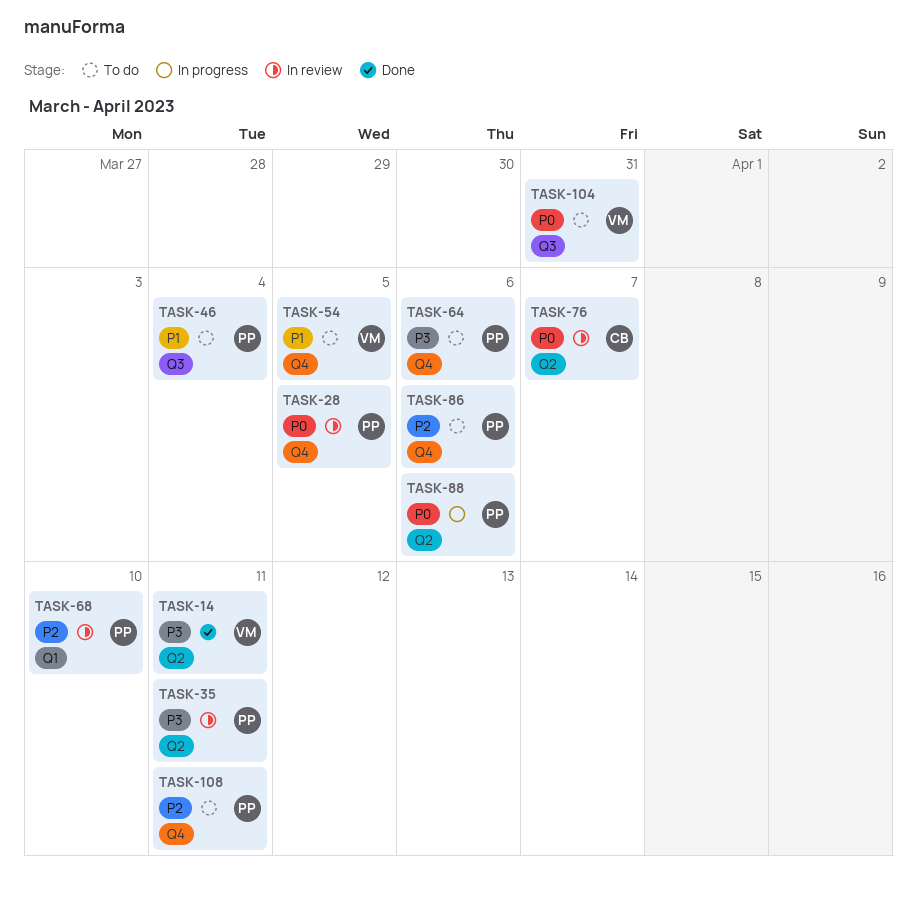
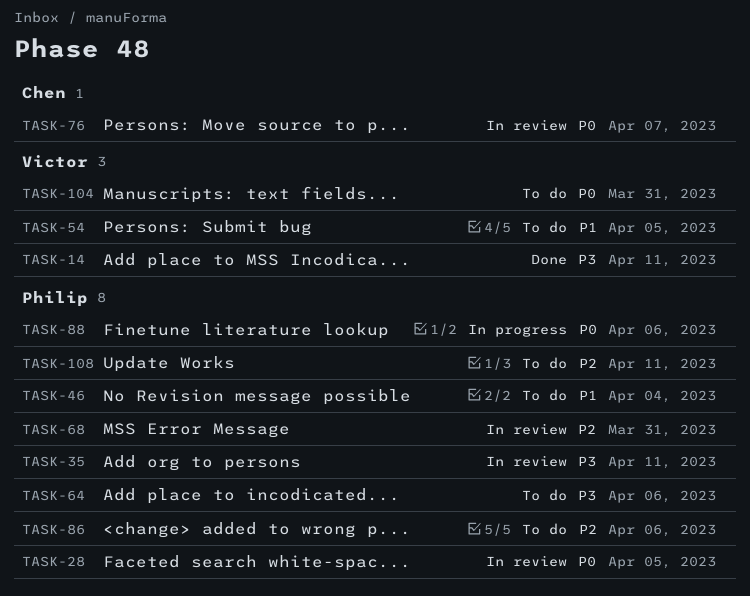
TASK-68, due: Apr 10 -> Mar 31

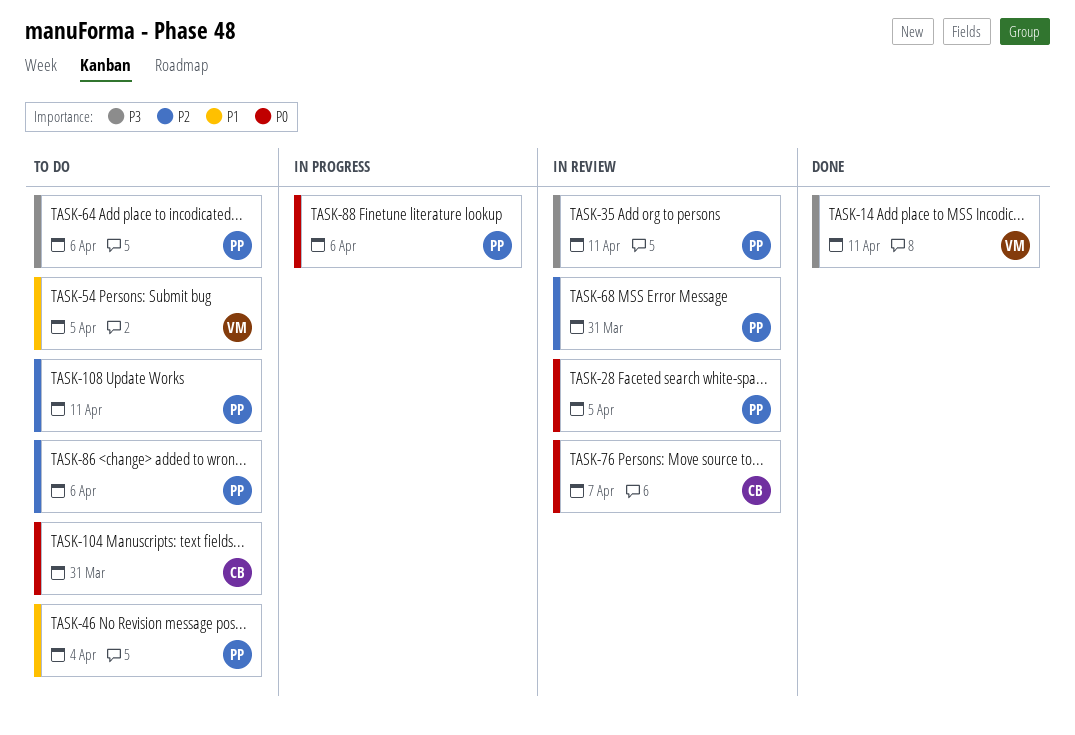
TASK-104, owner: Victor -> Chen

